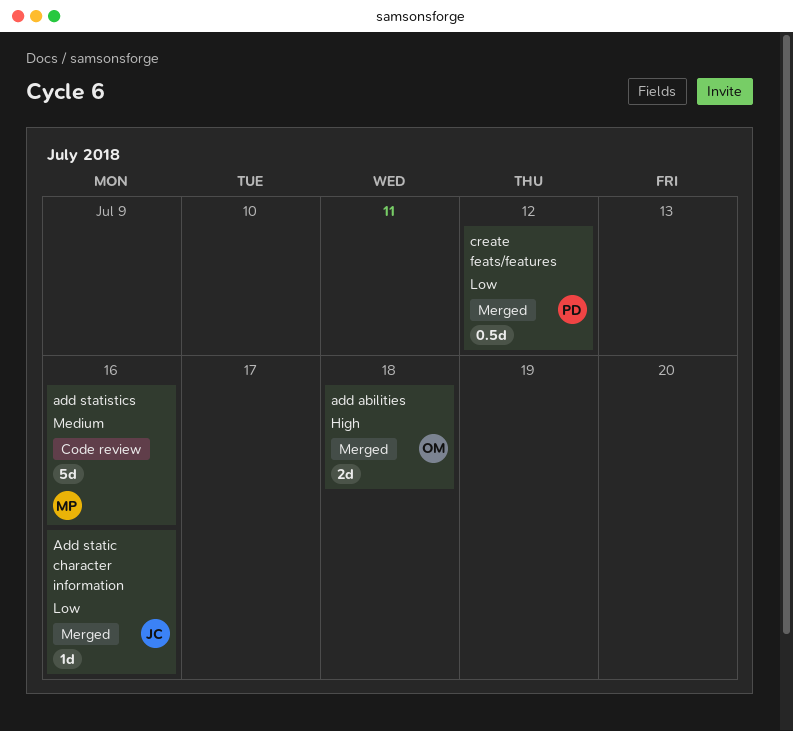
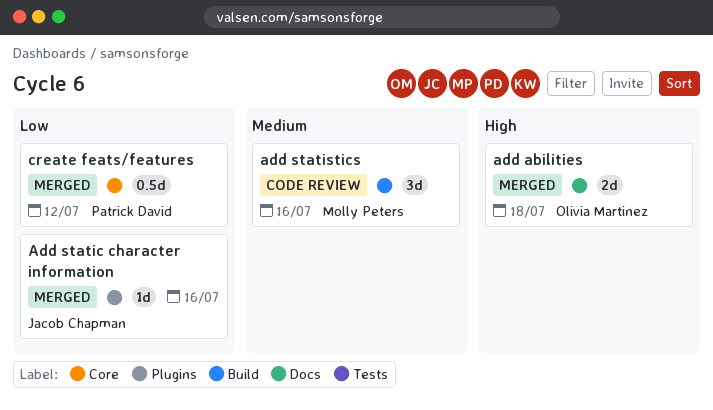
add statistics, estimate: 5d -> 3d

